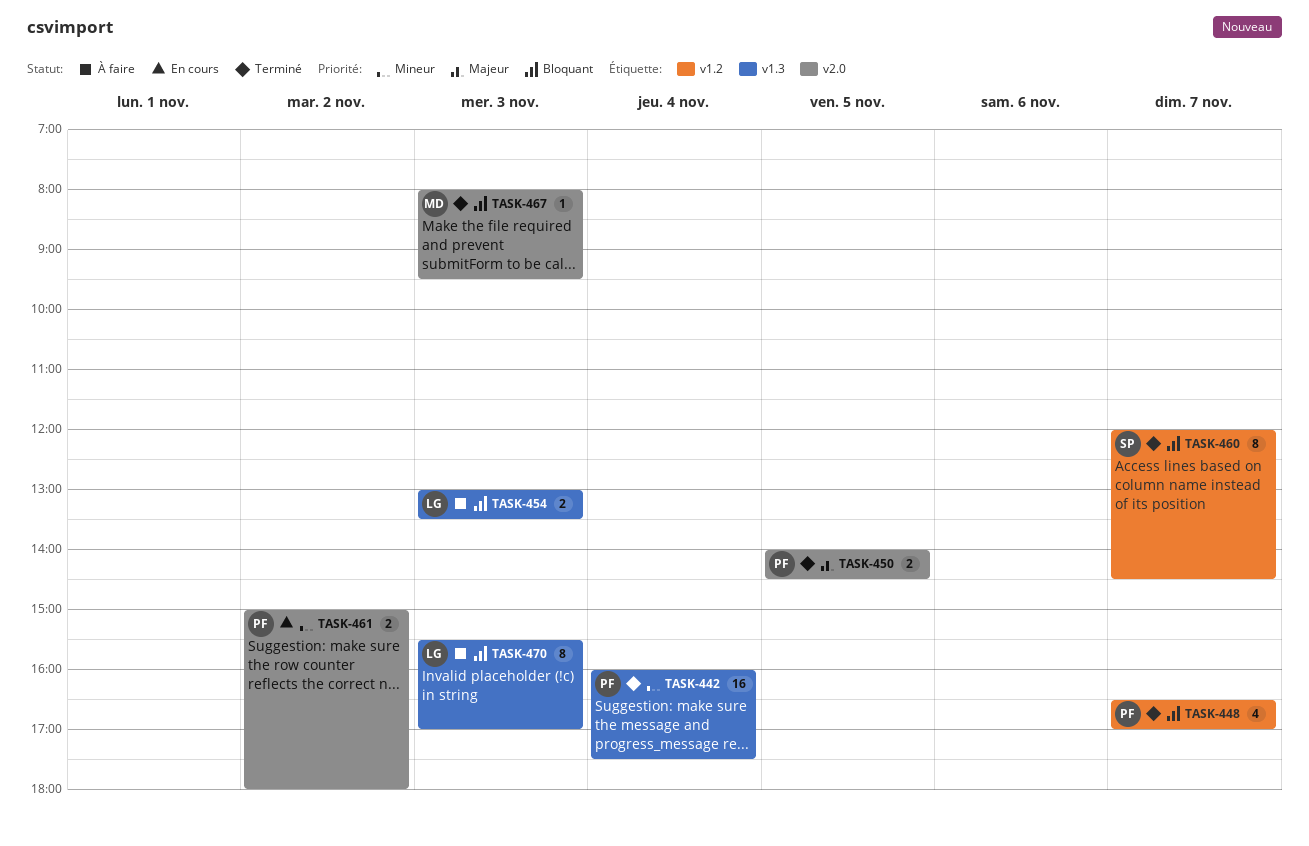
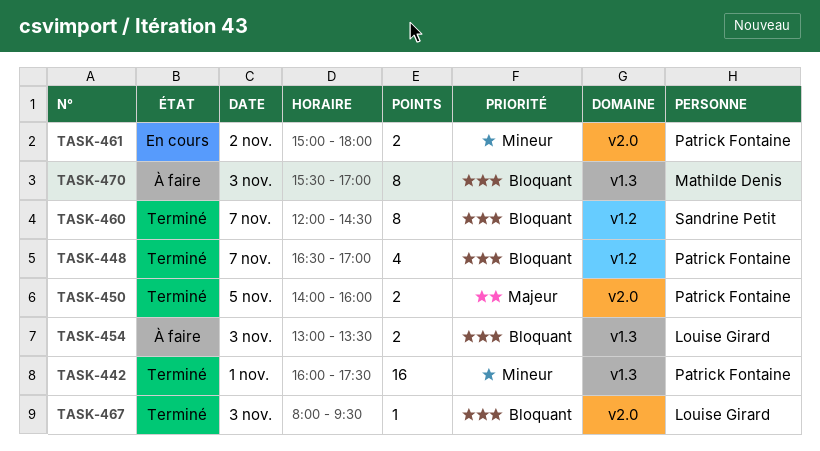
TASK-442, day: Nov 4 -> Nov 1
TASK-450, ends: 14:30 -> 16:00
TASK-467, owner: Mathilde Denis -> Louise Girard
TASK-470, owner: Louise Girard -> Mathilde Denis

